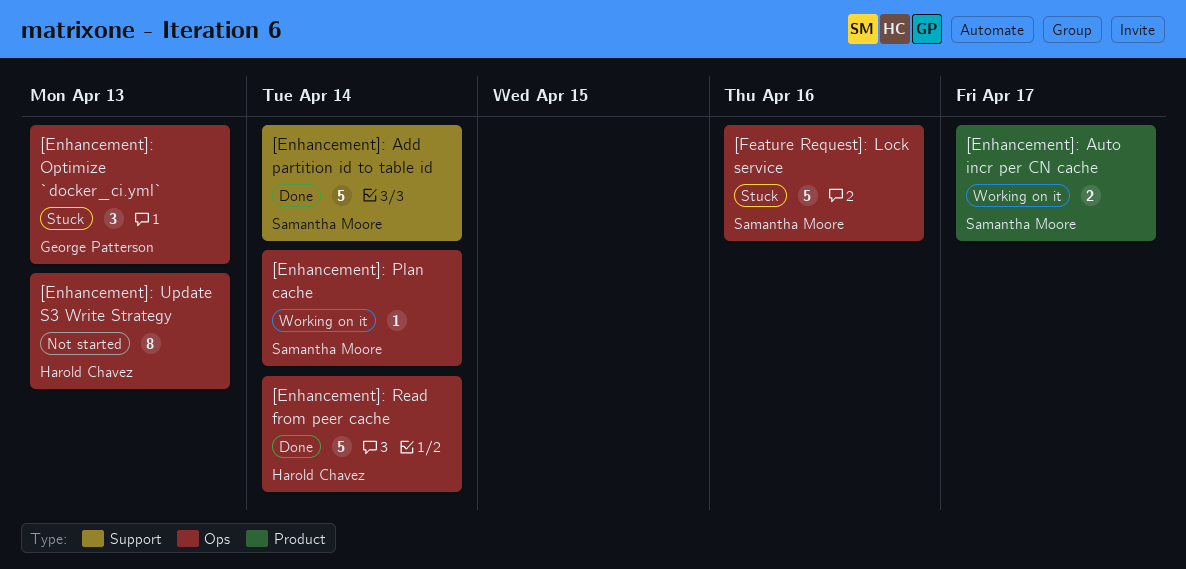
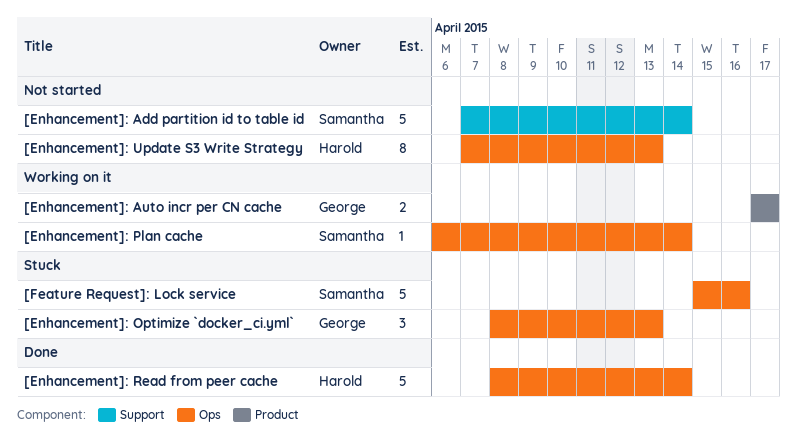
[Enhancement]: Add partition id to table id, status: Done -> Not started
[Enhancement]: Auto incr per CN cache, owner: Samantha Moore -> George Patterson

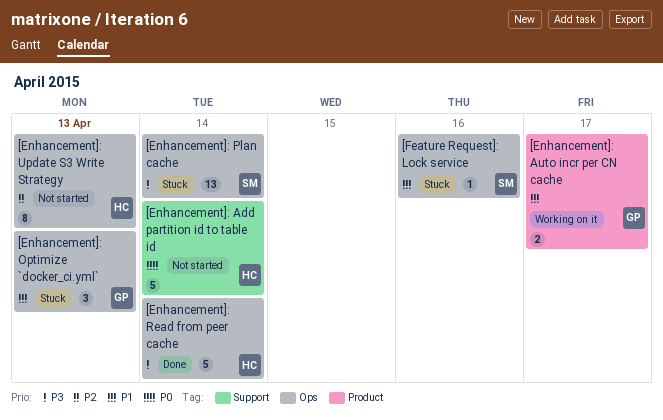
[Enhancement]: Add partition id to table id, owner: Samantha -> Harold
[Enhancement]: Plan cache, status: Working on it -> Stuck
[Enhancement]: Plan cache, estimate: 1 -> 13
[Feature Request]: Lock service, estimate: 5 -> 1

